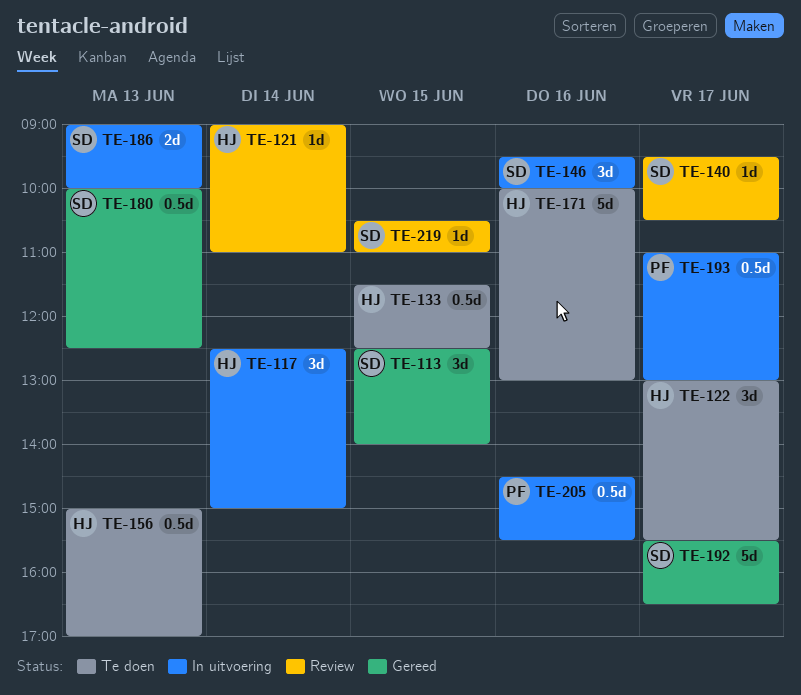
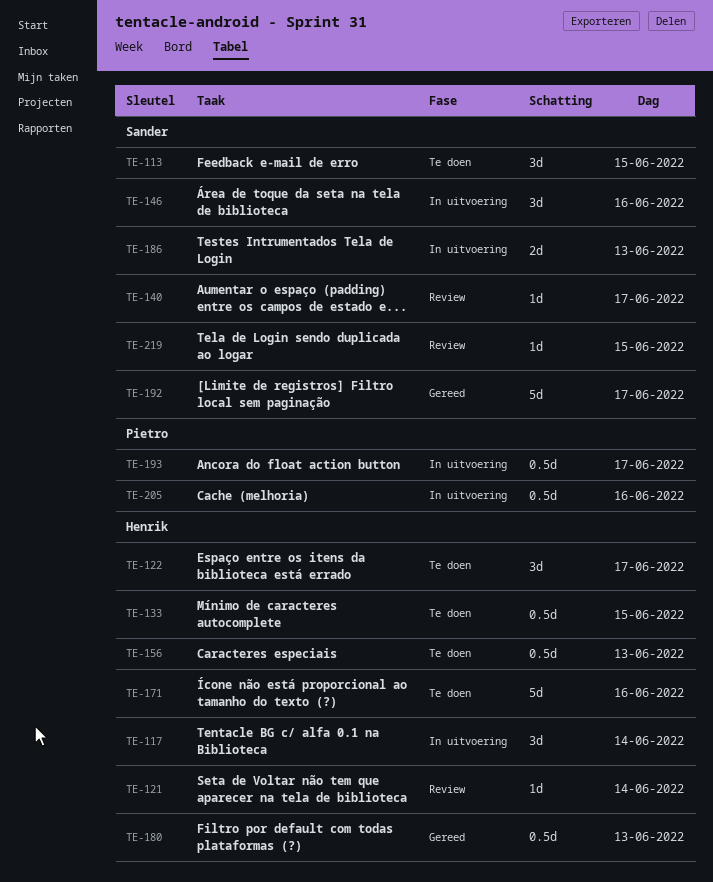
TE-113, status: Gereed -> Te doen
TE-180, owner: Sander -> Henrik

